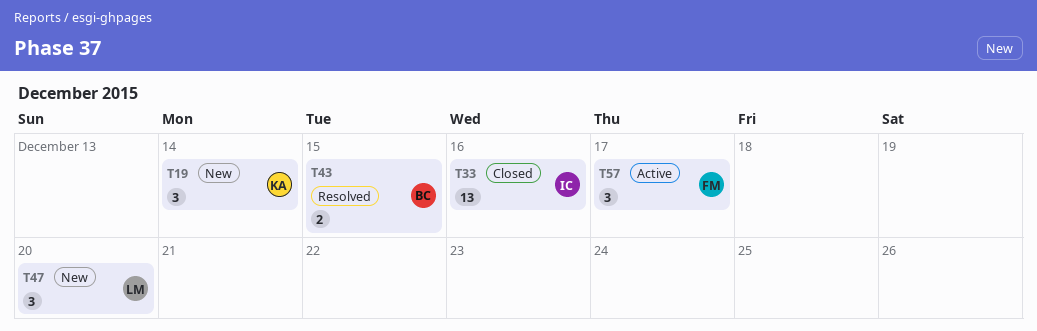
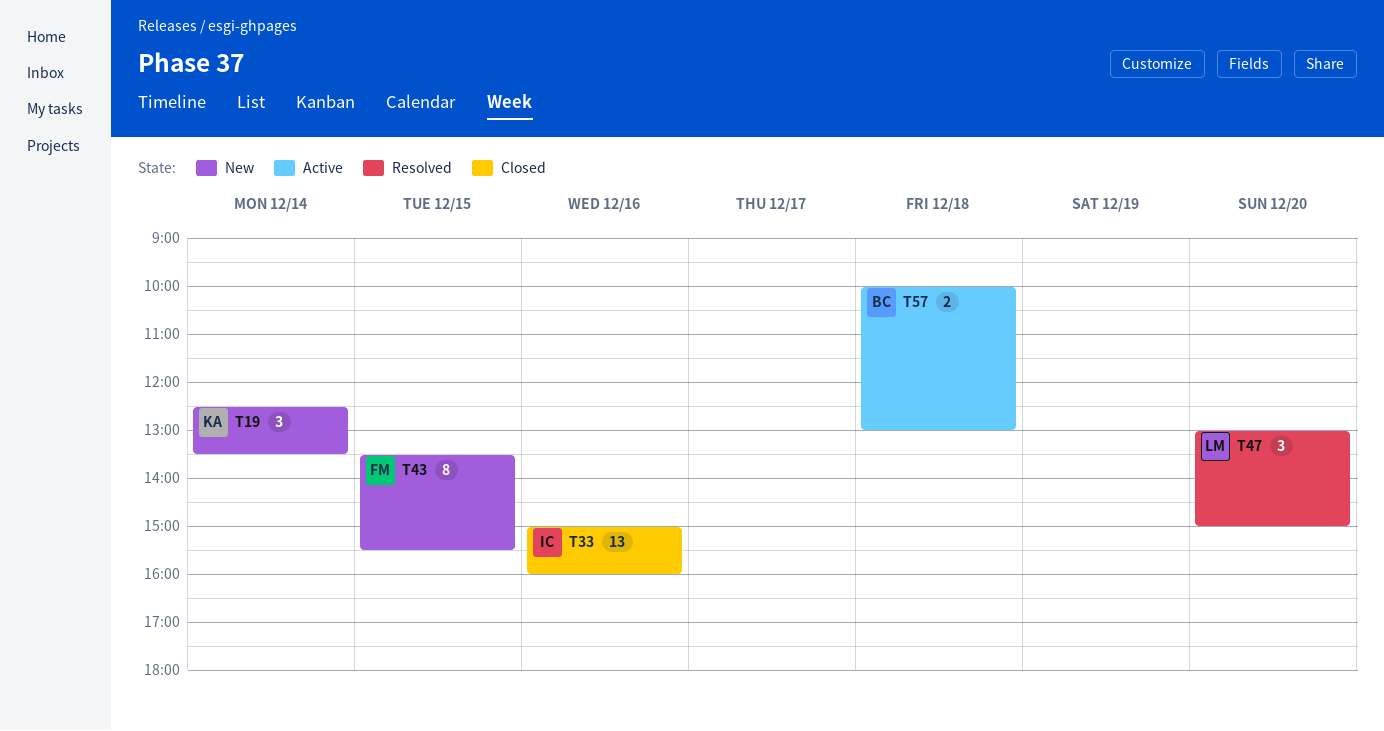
T43, status: Resolved -> New
T43, owner: BC -> FM
T43, estimate: 2 -> 8
T47, status: New -> Resolved
T57, owner: FM -> BC
T57, estimate: 3 -> 2
T57, day: Dec 17 -> Dec 18

